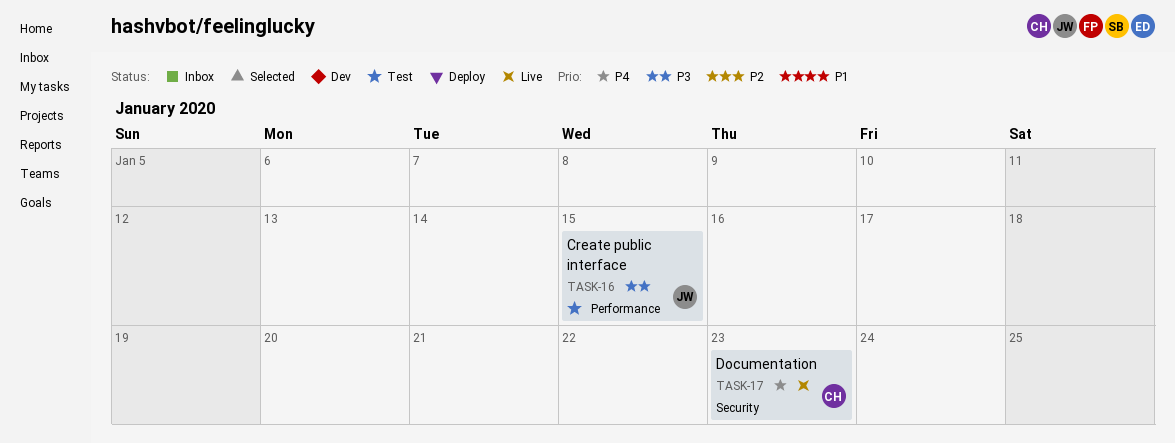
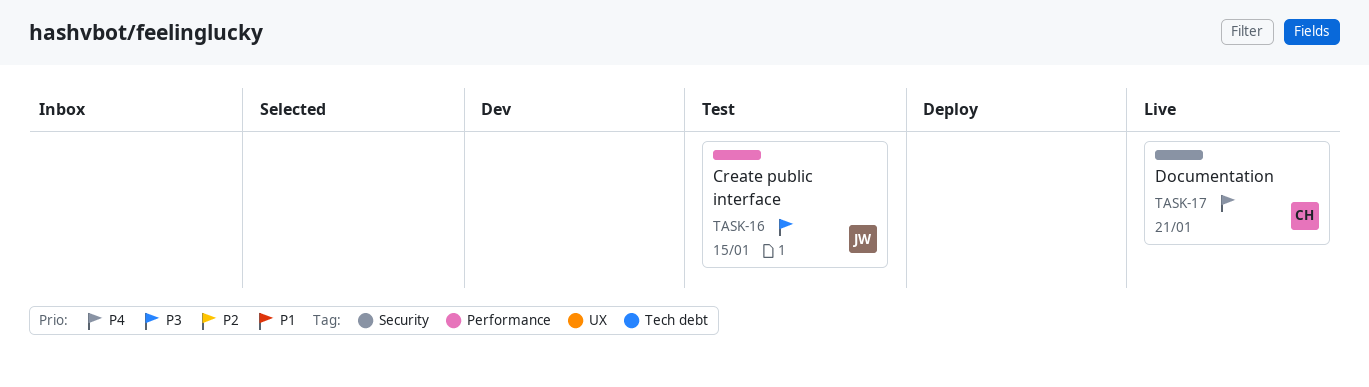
TASK-17, due: Jan 23 -> Jan 21

